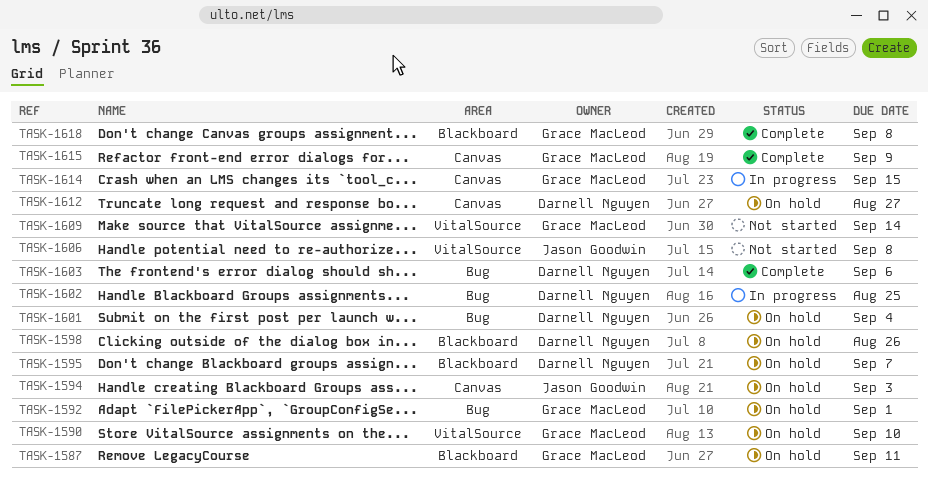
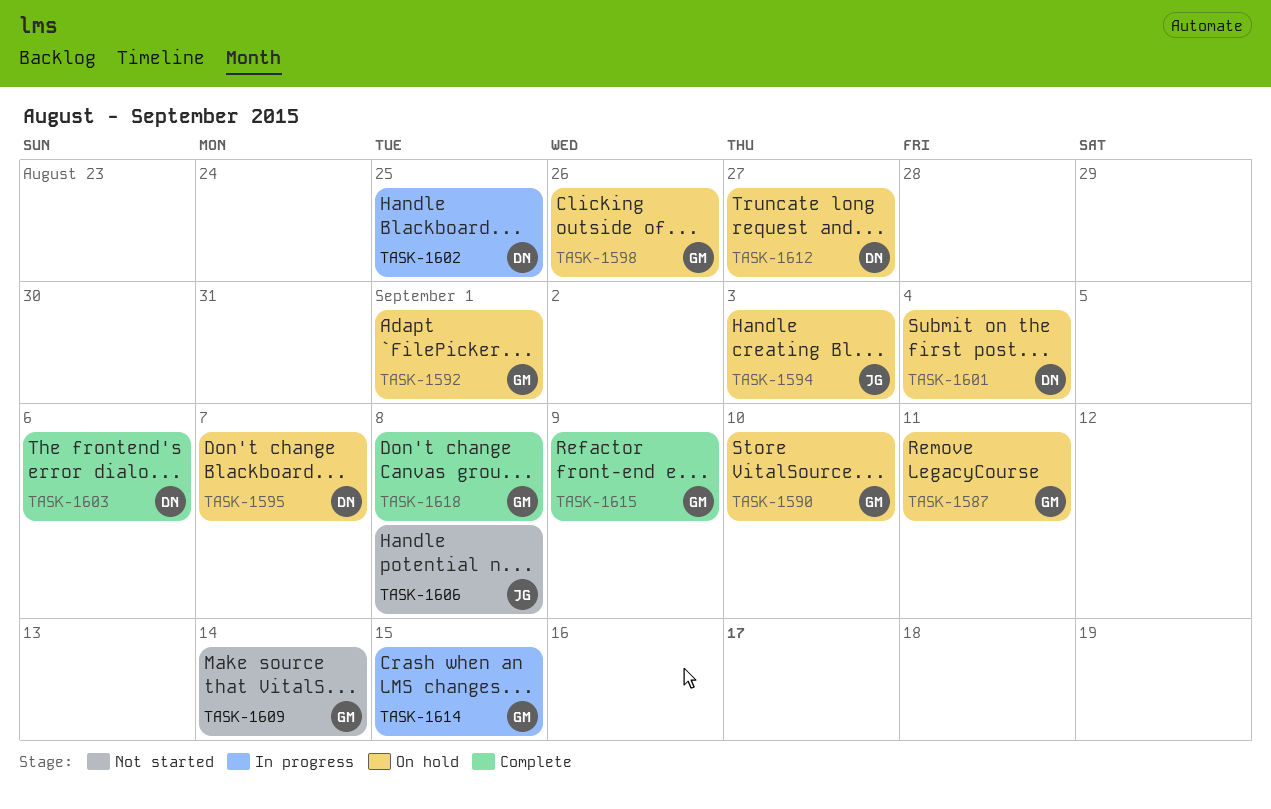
TASK-1598, owner: Darnell Nguyen -> Grace MacLeod

